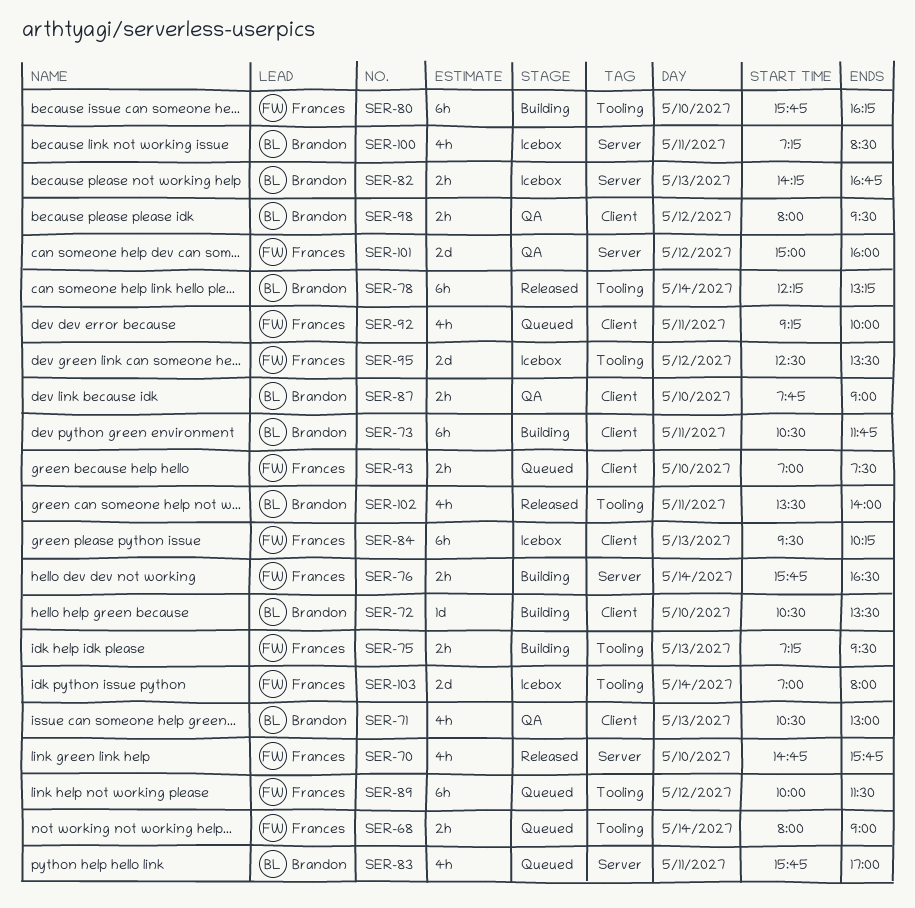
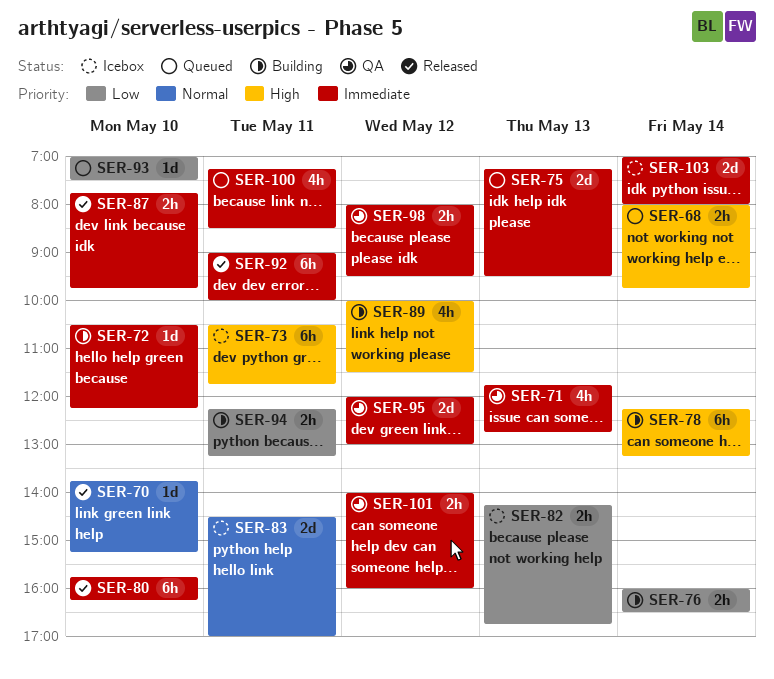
SER-68, ends: 09:00 -> 09:45
SER-70, estimate: 4h -> 1d
SER-70, begins: 14:45 -> 13:45
SER-70, ends: 15:45 -> 15:15
SER-71, begins: 10:30 -> 11:45
SER-71, ends: 13:00 -> 12:45
SER-72, ends: 13:30 -> 12:15
SER-73, status: Building -> Icebox
SER-75, status: Building -> Queued
SER-75, estimate: 2h -> 2d
SER-76, begins: 15:45 -> 16:00
SER-78, status: Released -> Building
SER-80, status: Building -> Released
SER-83, status: Queued -> Icebox
SER-83, estimate: 4h -> 2d
SER-83, begins: 15:45 -> 14:30
SER-84: present -> none
SER-87, status: QA -> Released
SER-87, ends: 09:00 -> 09:45
SER-89, status: Queued -> Building
SER-89, estimate: 6h -> 4h
SER-92, status: Queued -> Released
SER-92, estimate: 4h -> 6h
SER-92, begins: 09:15 -> 09:00
SER-93, estimate: 2h -> 1d
SER-94: none -> present
SER-95, status: Icebox -> QA
SER-95, begins: 12:30 -> 12:00
SER-95, ends: 13:30 -> 13:00
SER-100, status: Icebox -> Queued
SER-101, estimate: 2d -> 2h
SER-101, begins: 15:00 -> 14:00
SER-102: present -> none

